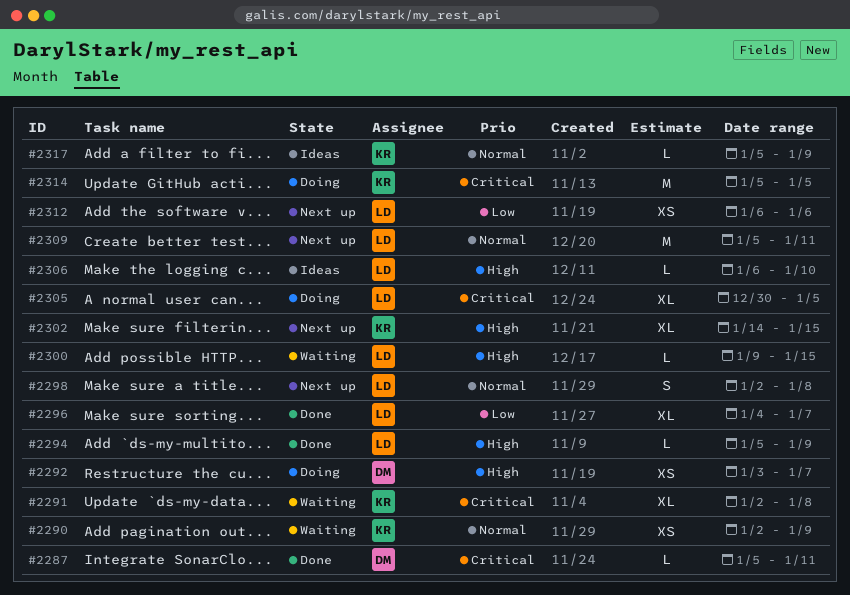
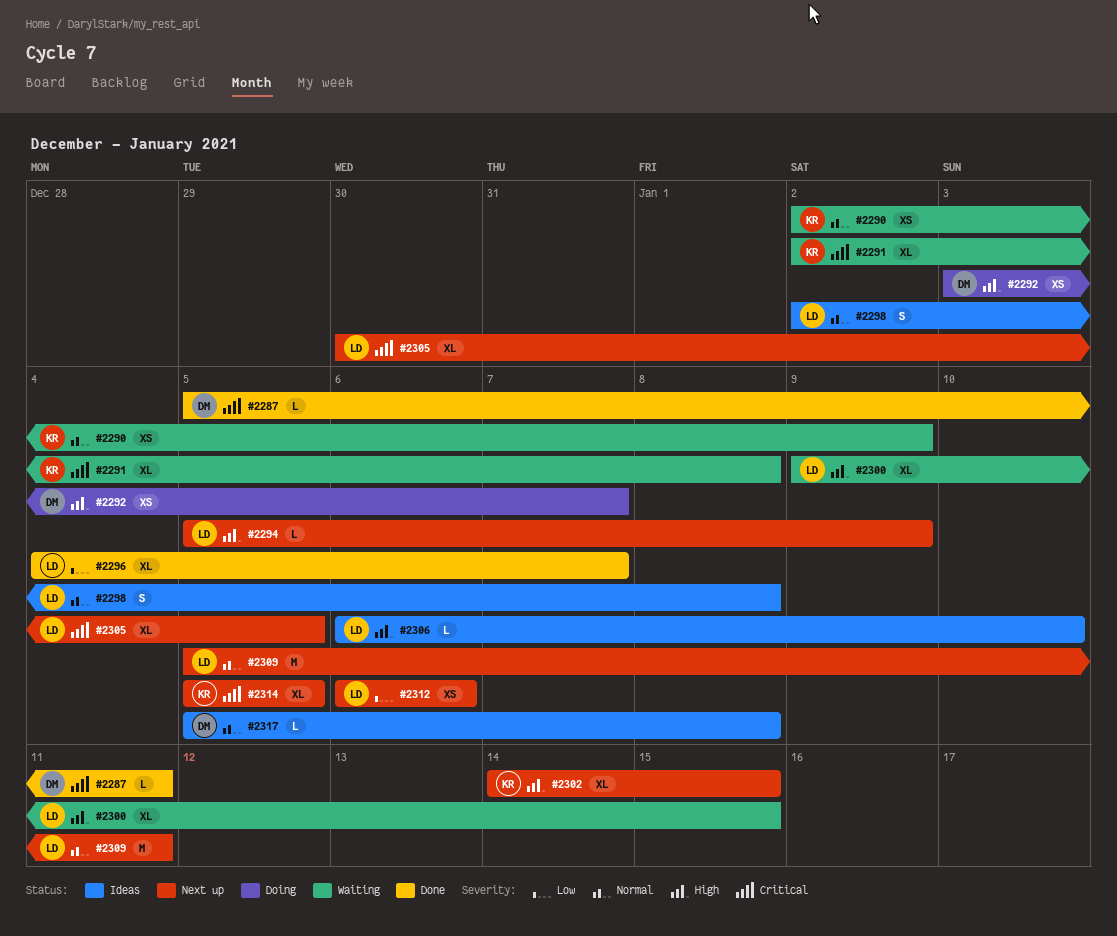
#2294, status: Done -> Next up
#2298, status: Next up -> Ideas
#2300, estimate: L -> XL
#2305, status: Doing -> Next up
#2314, status: Doing -> Next up
#2314, estimate: M -> XL
#2317, owner: KR -> DM
#2317, due: Jan 9 -> Jan 8

